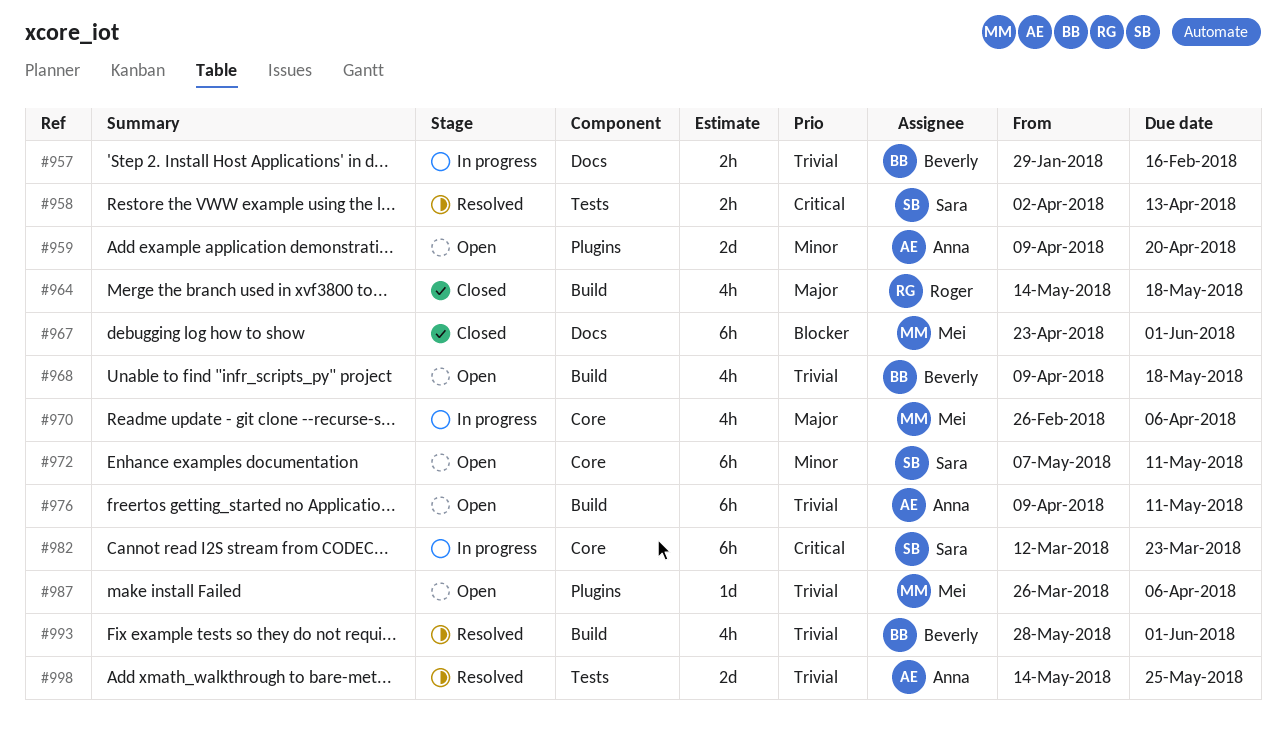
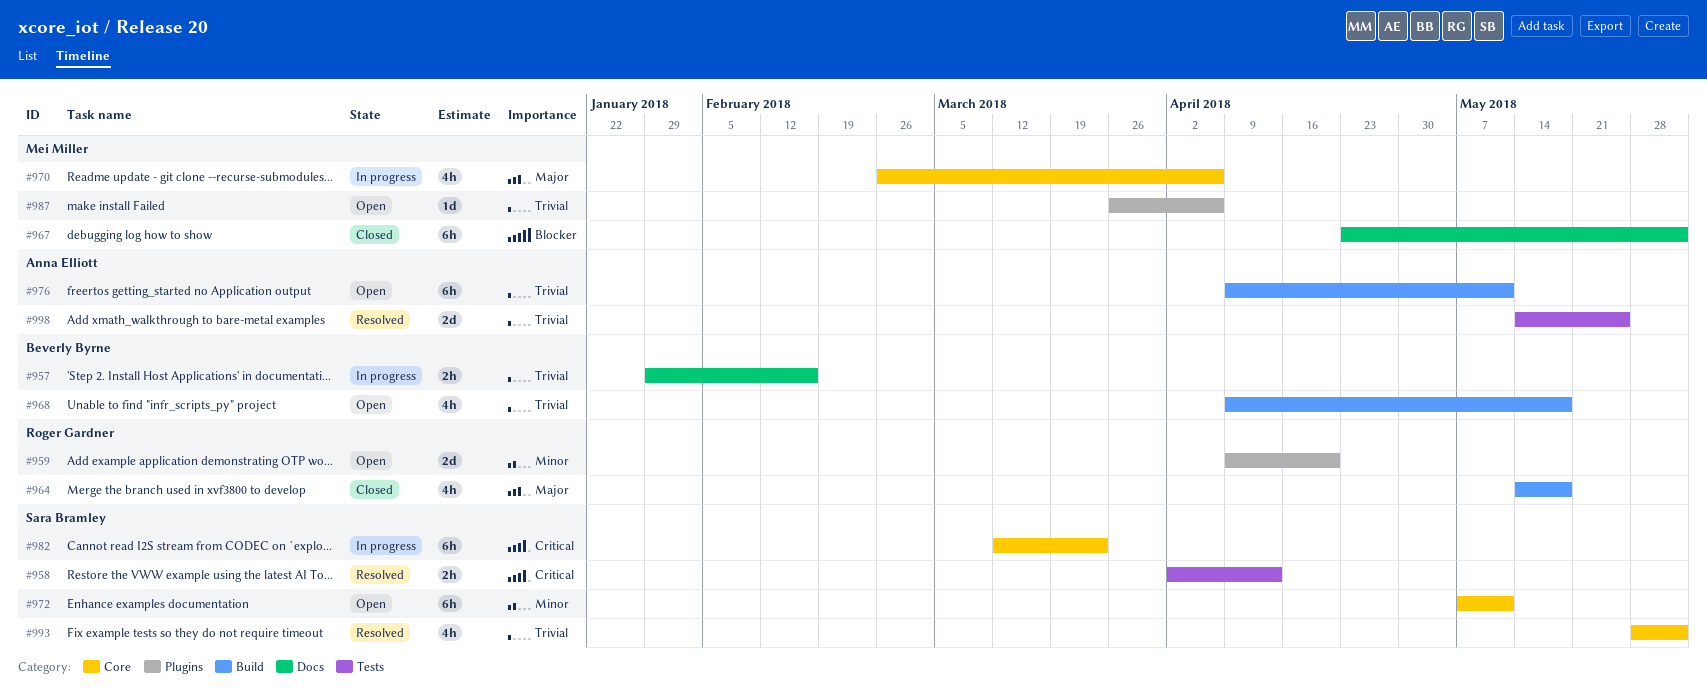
#959, owner: Anna Elliott -> Roger Gardner
#993, owner: Beverly Byrne -> Sara Bramley
#993, label: Build -> Core

